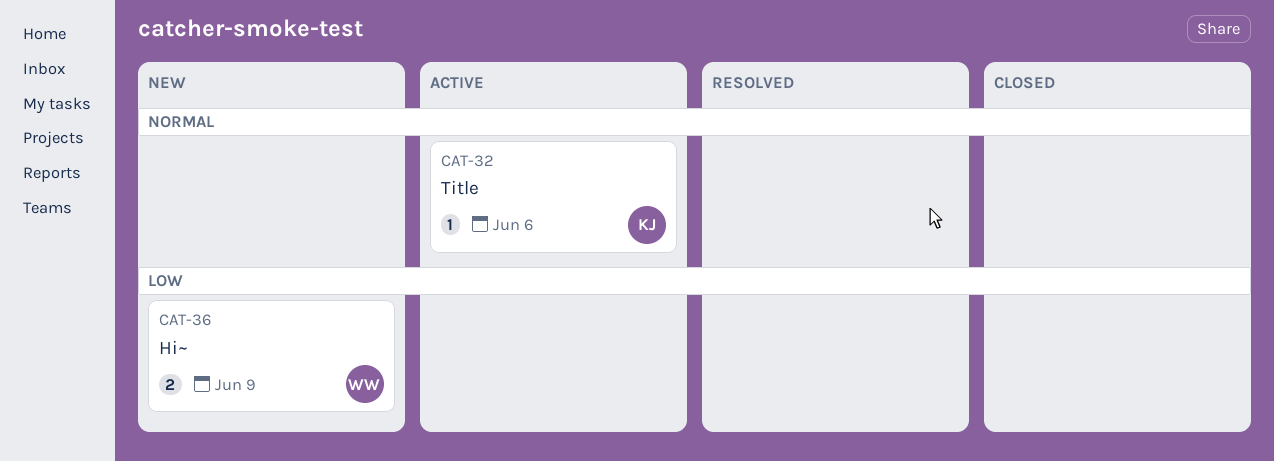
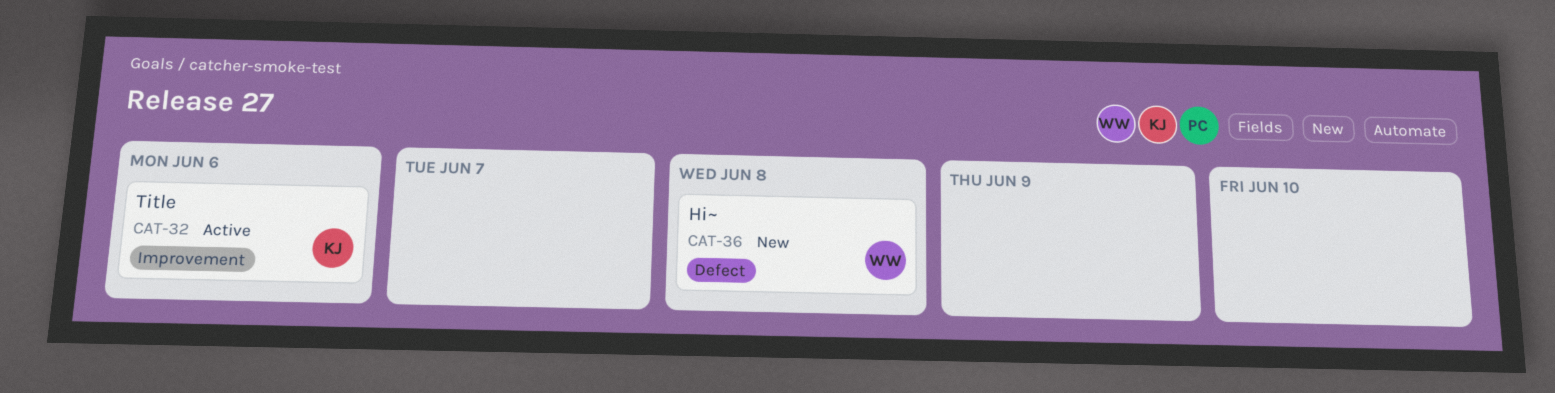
CAT-36, due: Jun 9 -> Jun 8

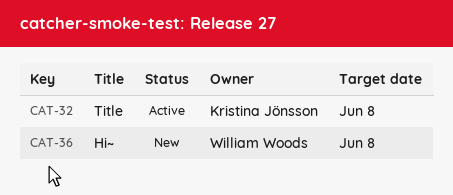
CAT-32, due: Jun 6 -> Jun 8

